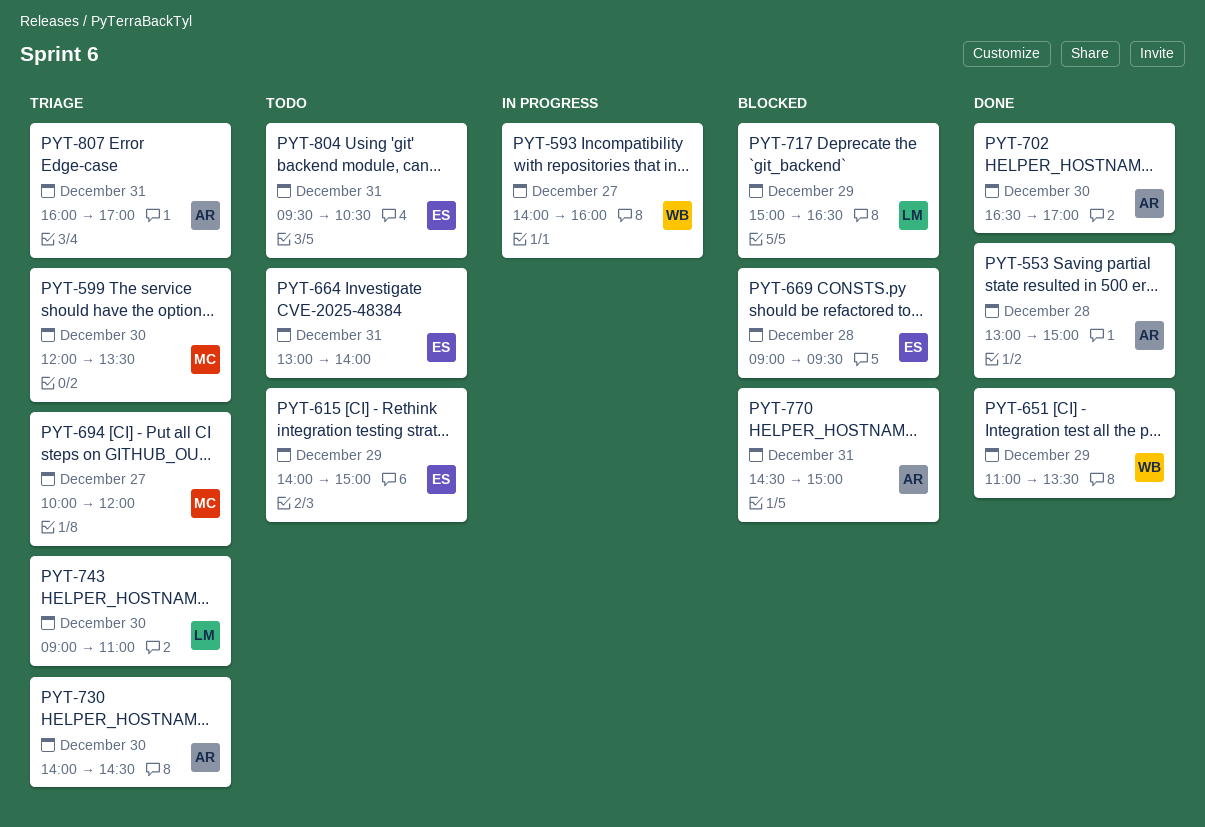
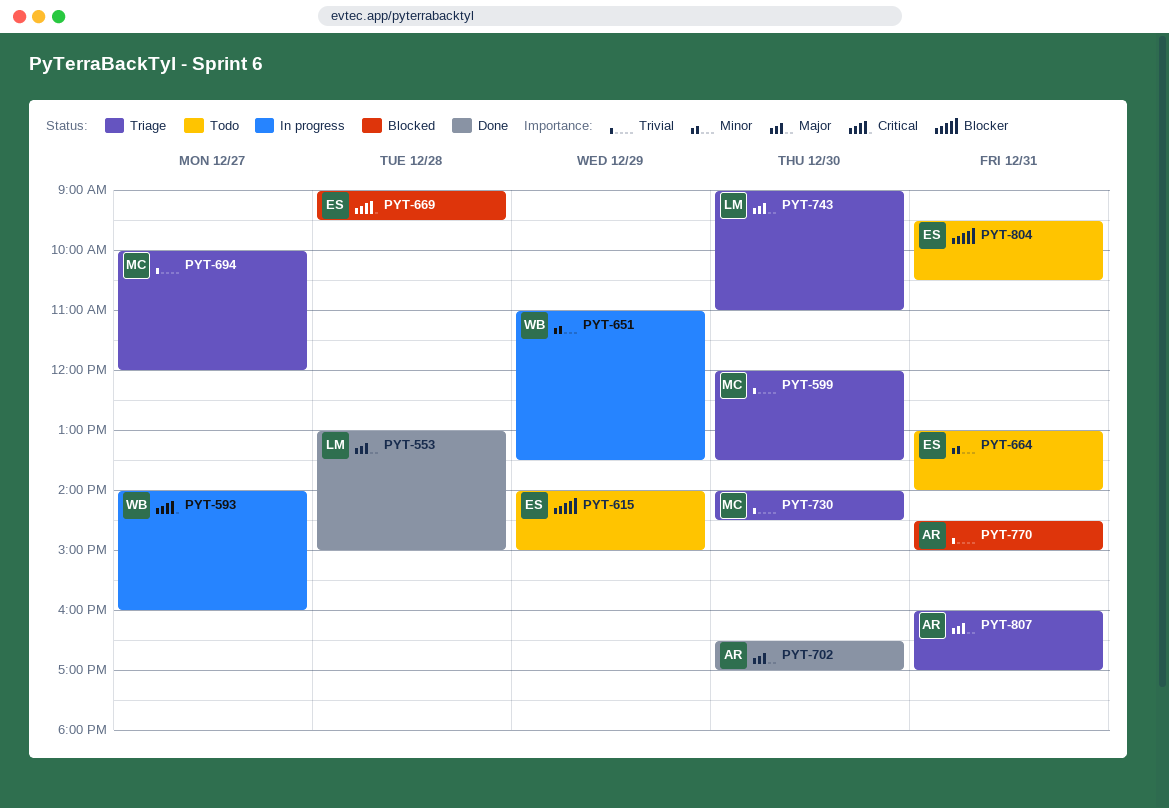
PYT-553, owner: AR -> LM
PYT-651, status: Done -> In progress
PYT-717: present -> none
PYT-730, owner: AR -> MC

